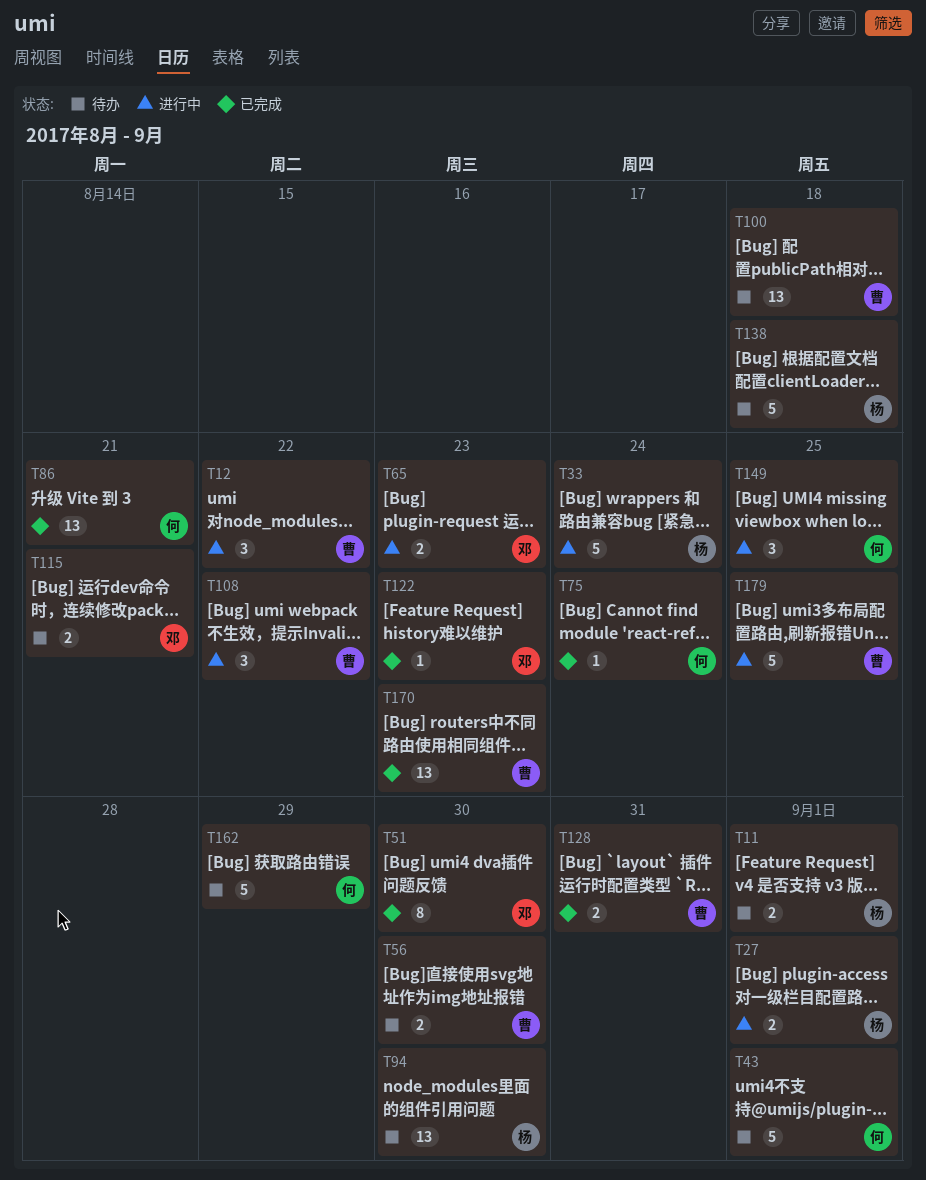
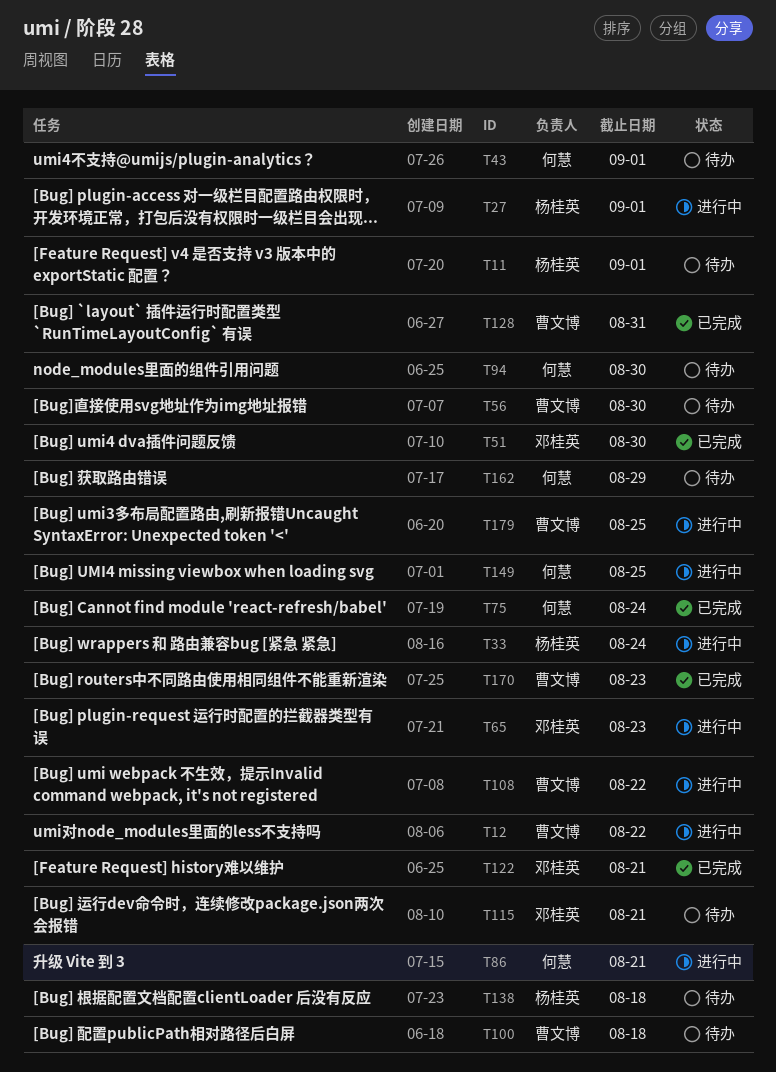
T86, status: 已完成 -> 进行中
T94, owner: 杨桂英 -> 何慧
T122, due: Aug 23 -> Aug 21

